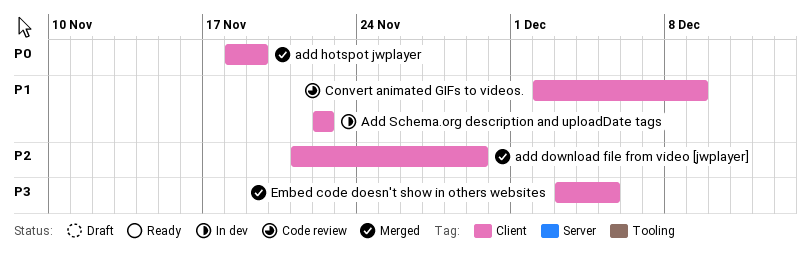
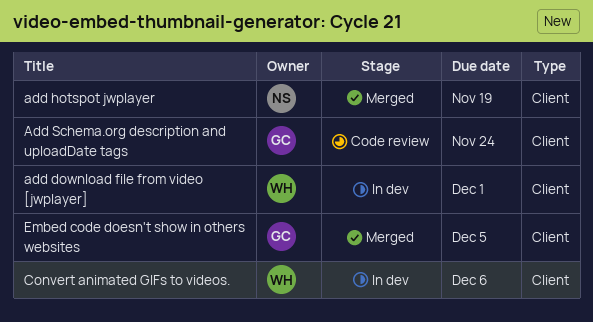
add download file from video [jwplayer], status: Merged -> In dev
add download file from video [jwplayer], due: Nov 29 -> Dec 1
Add Schema.org description and uploadDate tags, status: In dev -> Code review
Add Schema.org description and uploadDate tags, due: Nov 22 -> Nov 24
Convert animated GIFs to videos., status: Code review -> In dev
Convert animated GIFs to videos., due: Dec 9 -> Dec 6

